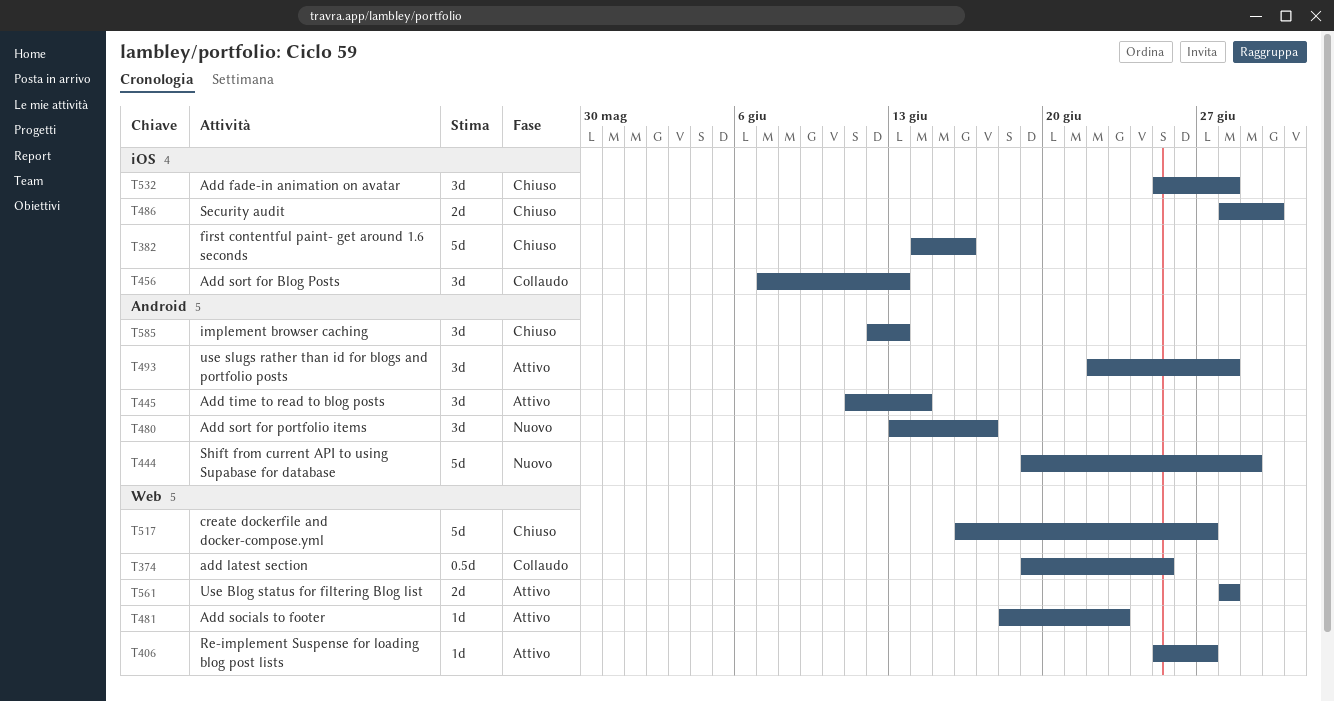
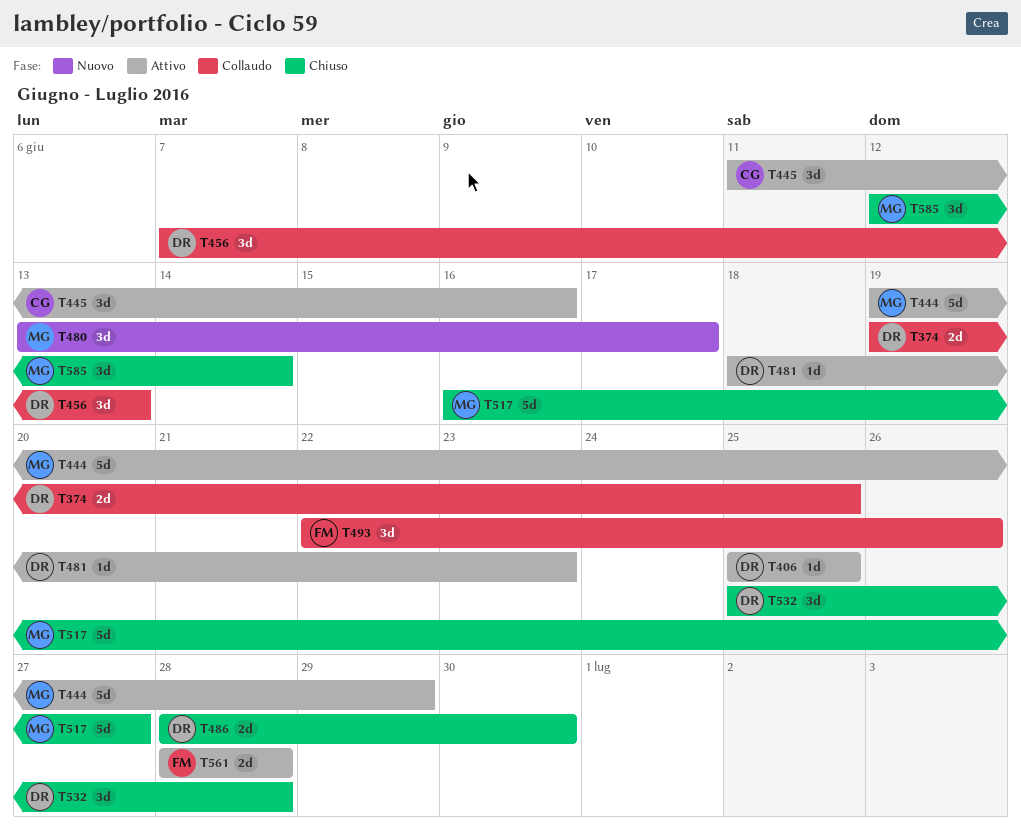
T374, estimate: 0.5d -> 2d
T382: present -> none
T406, due: Jun 27 -> Jun 25
T444, status: Nuovo -> Attivo
T445, due: Jun 14 -> Jun 16
T493, status: Attivo -> Collaudo
T493, due: Jun 28 -> Jun 26
T585, due: Jun 13 -> Jun 14

